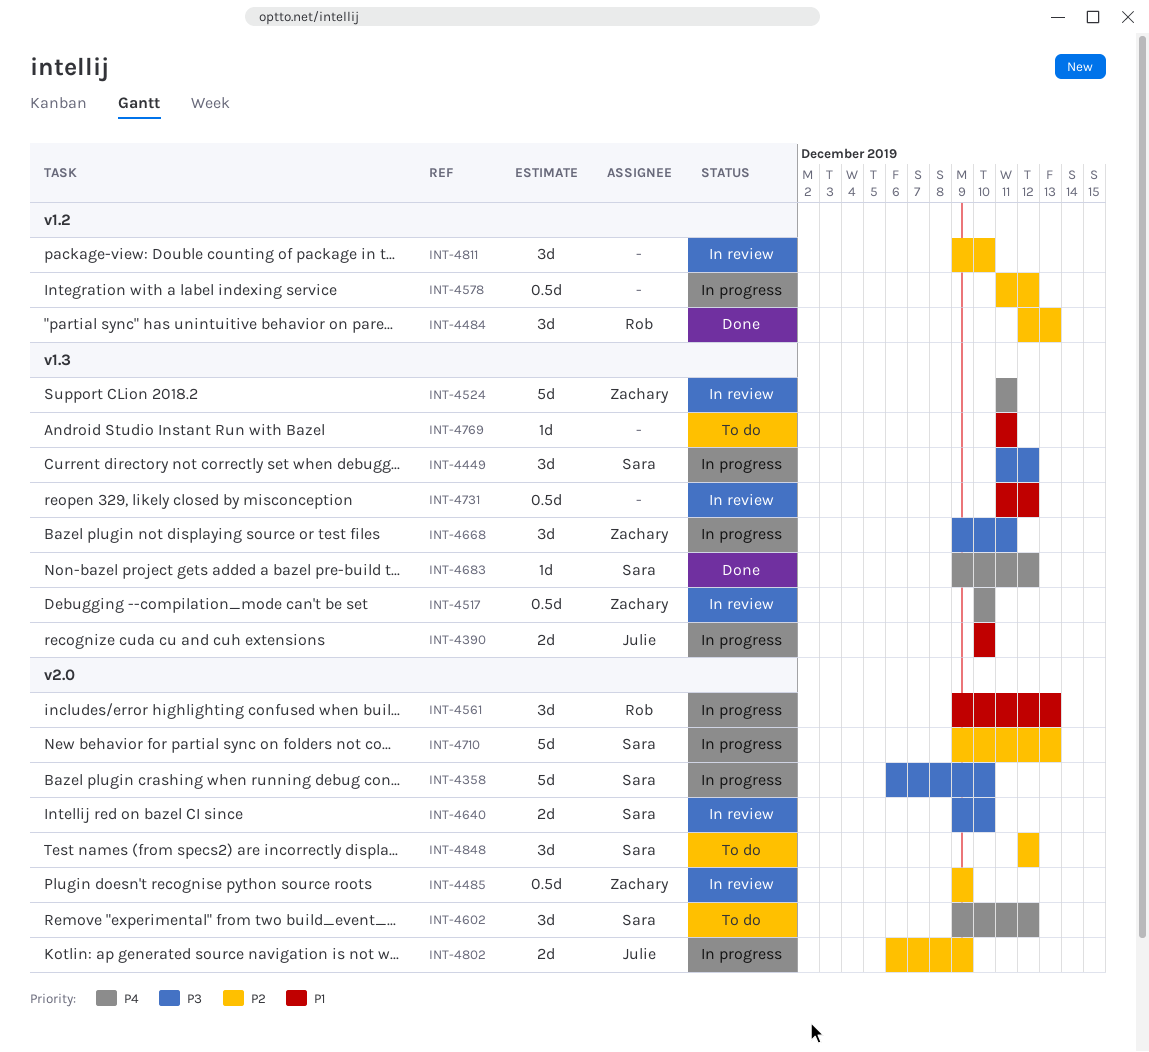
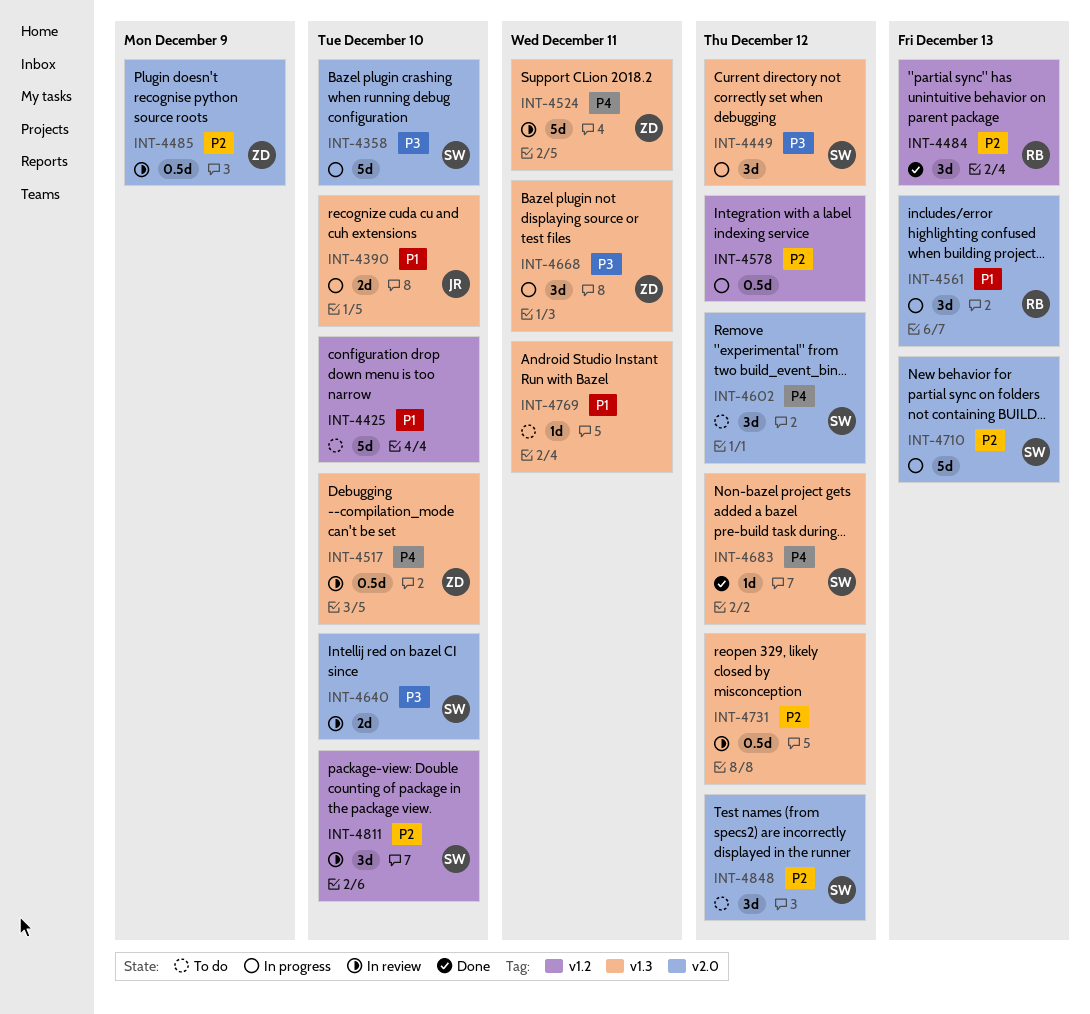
INT-4425: none -> present
INT-4731, priority: P1 -> P2
INT-4802: present -> none
INT-4811, owner: none -> Sara

